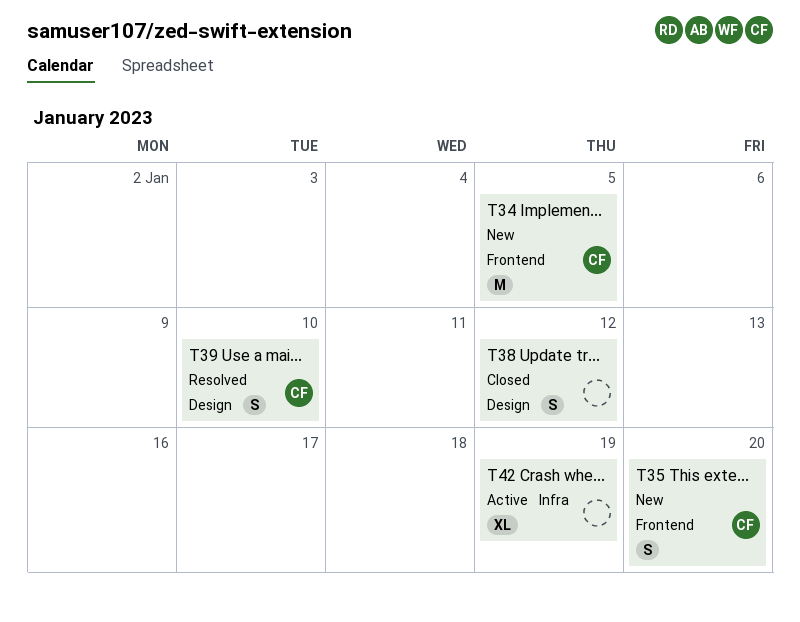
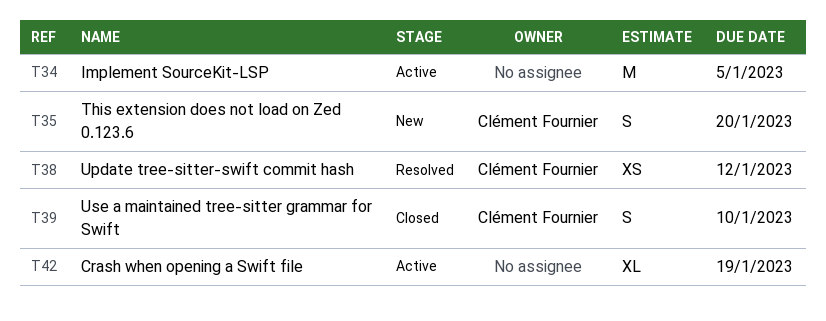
T34, status: New -> Active
T34, owner: Clément Fournier -> none
T38, status: Closed -> Resolved
T38, owner: none -> Clément Fournier
T38, estimate: S -> XS
T39, status: Resolved -> Closed

